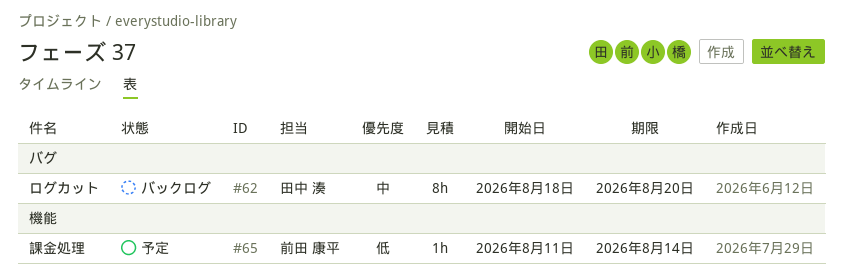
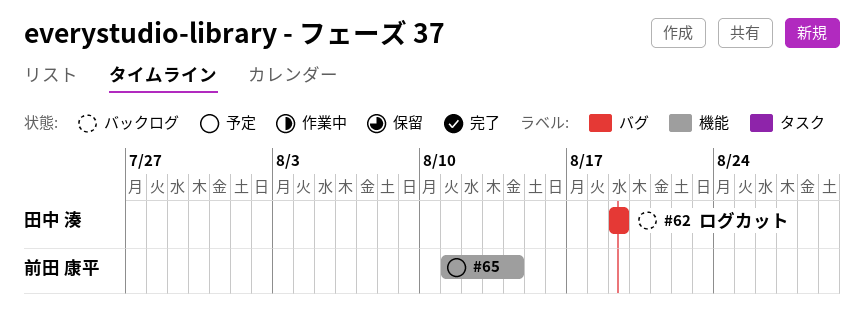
#62, start: Aug 18 -> Aug 19
#62, due: Aug 20 -> Aug 19

